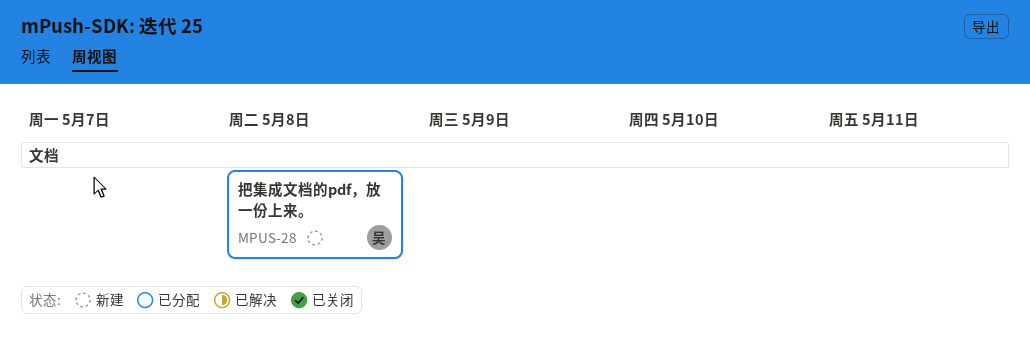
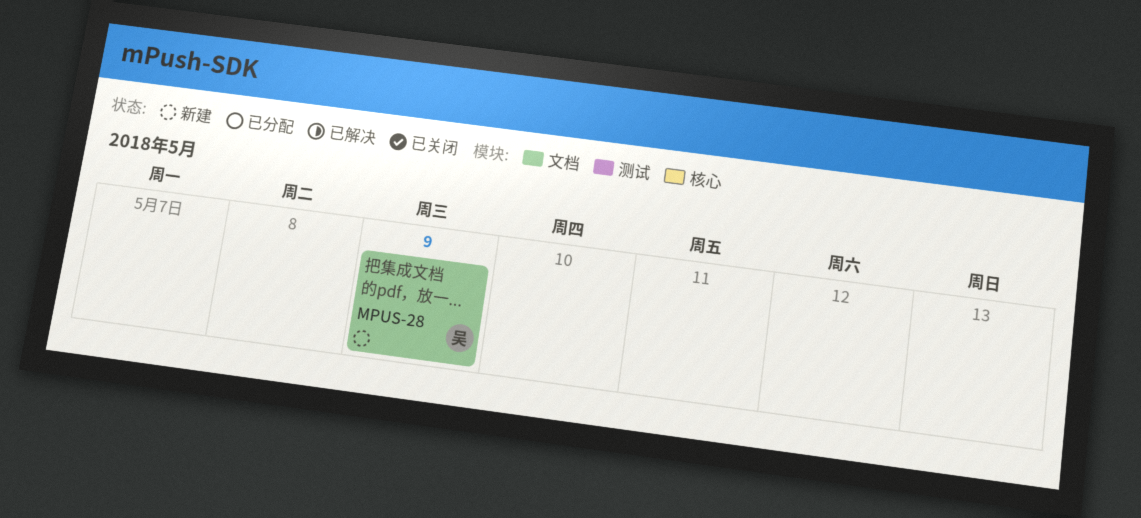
MPUS-28, due: May 8 -> May 9

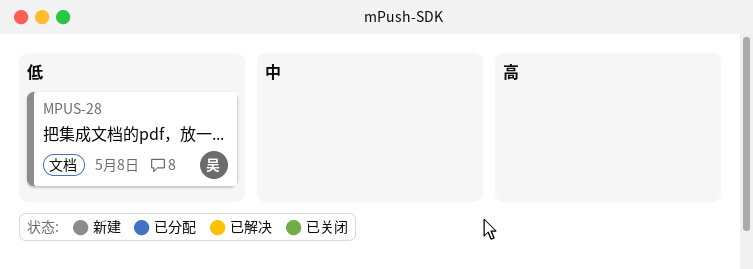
MPUS-28, due: May 9 -> May 8

